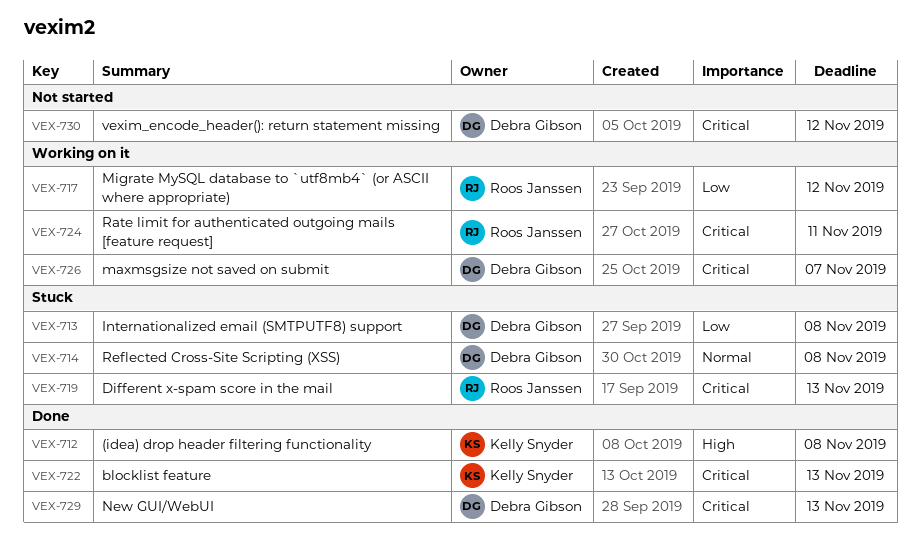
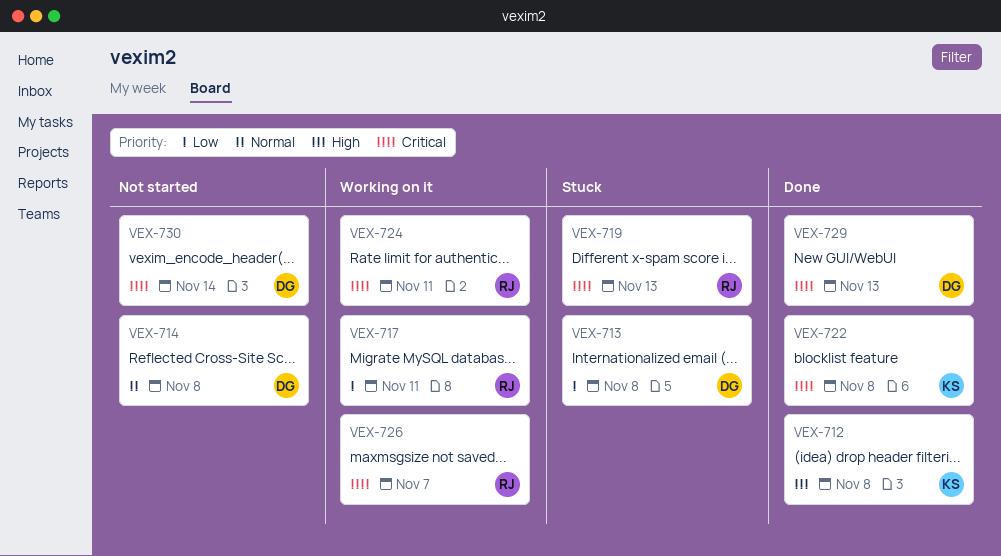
VEX-714, status: Stuck -> Not started
VEX-717, due: Nov 12 -> Nov 11
VEX-722, due: Nov 13 -> Nov 8
VEX-726, owner: Debra Gibson -> Roos Janssen
VEX-730, due: Nov 12 -> Nov 14

